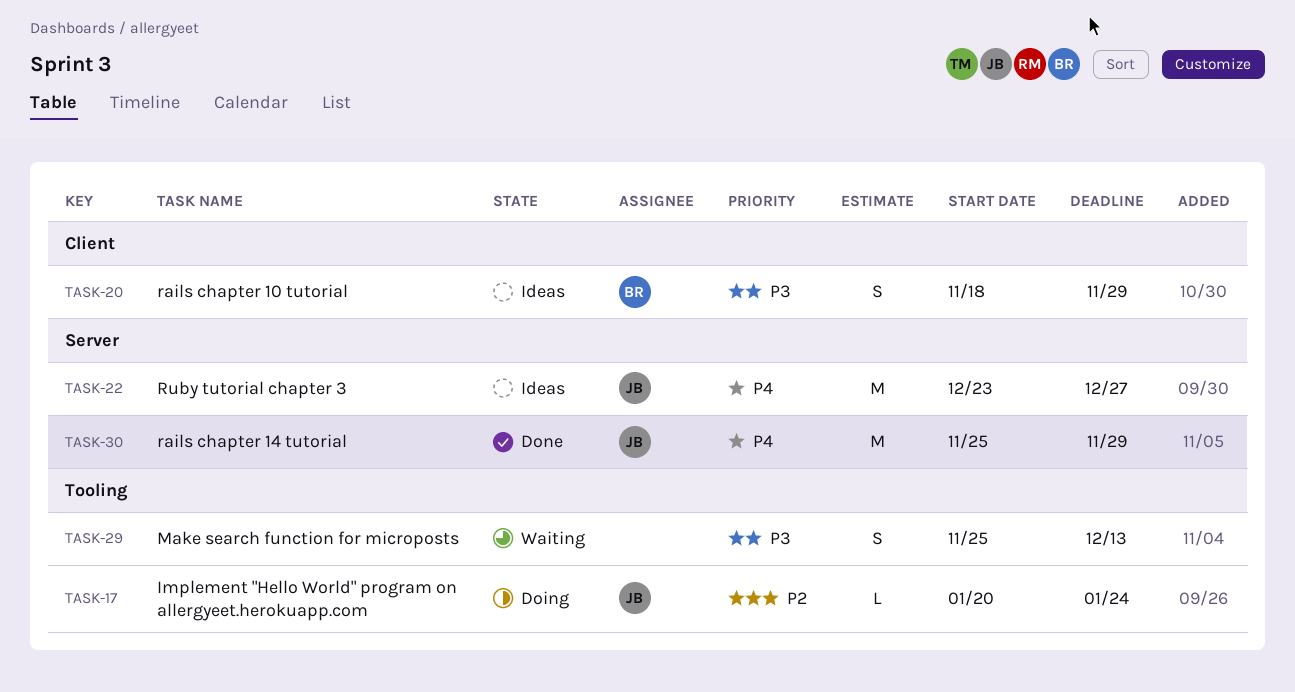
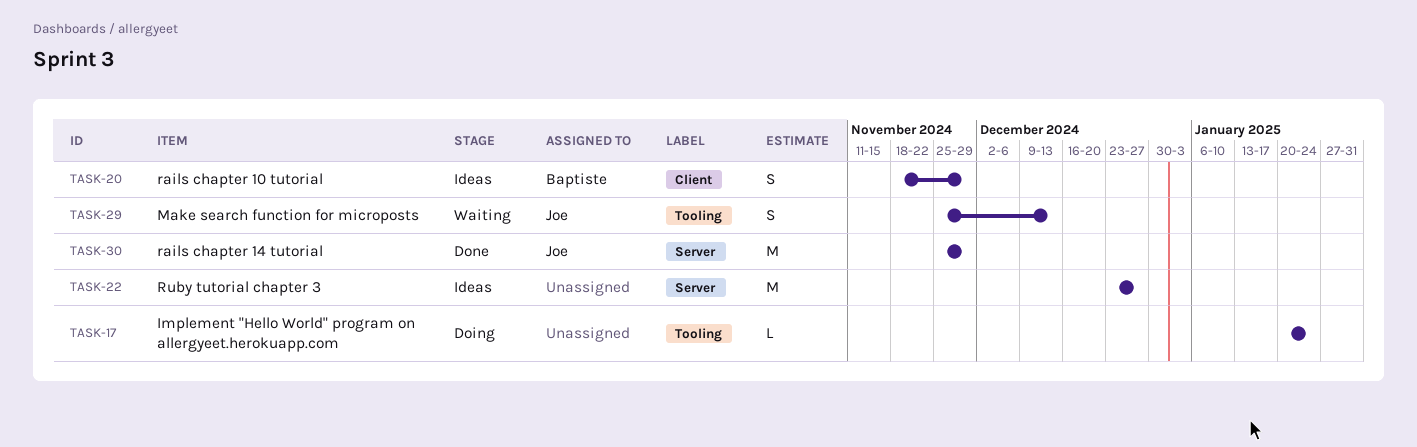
TASK-17, owner: Joe -> none
TASK-22, owner: Joe -> none
TASK-29, owner: none -> Joe

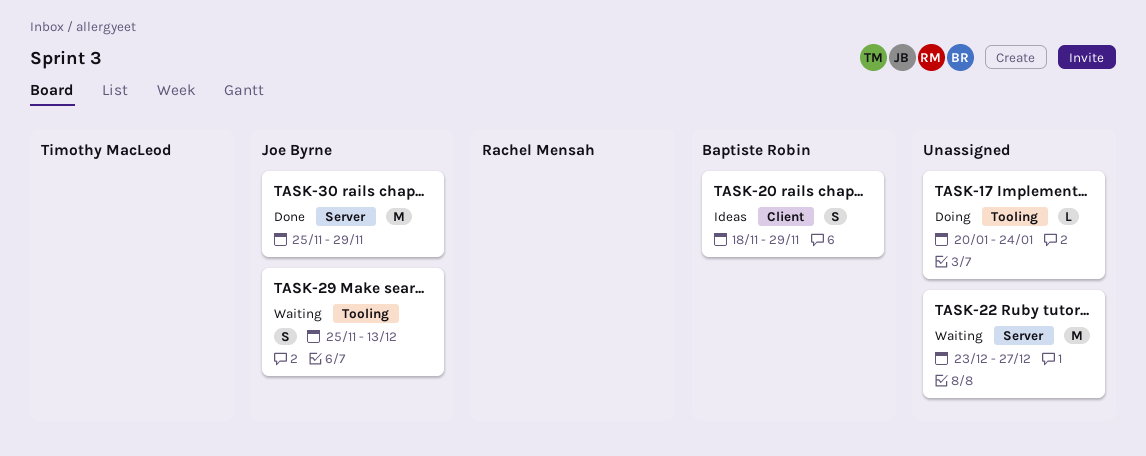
TASK-22, status: Ideas -> Waiting

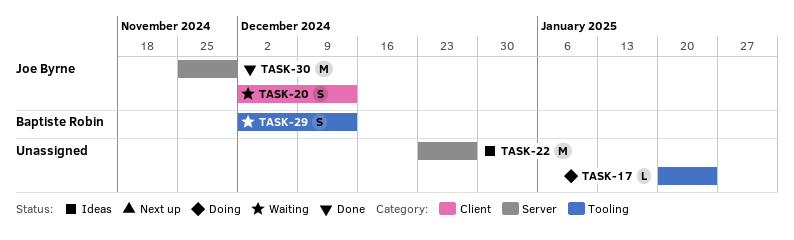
TASK-20, status: Ideas -> Waiting
TASK-20, owner: Baptiste Robin -> Joe Byrne
TASK-20, start: Nov 18 -> Dec 2
TASK-20, due: Nov 29 -> Dec 13
TASK-22, status: Waiting -> Ideas
TASK-29, owner: Joe Byrne -> Baptiste Robin
TASK-29, start: Nov 25 -> Dec 2

